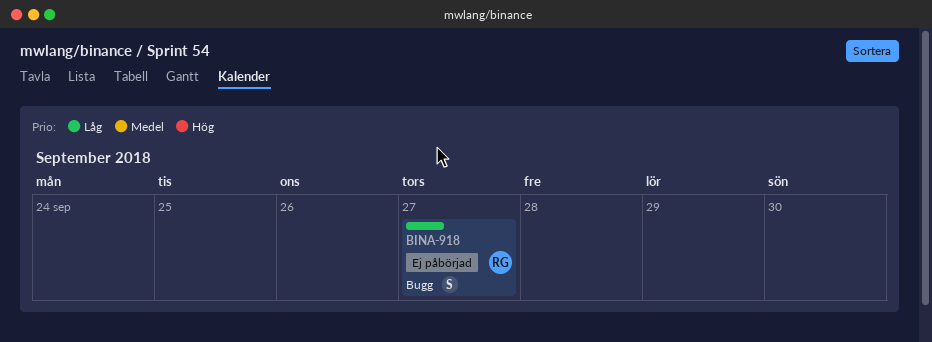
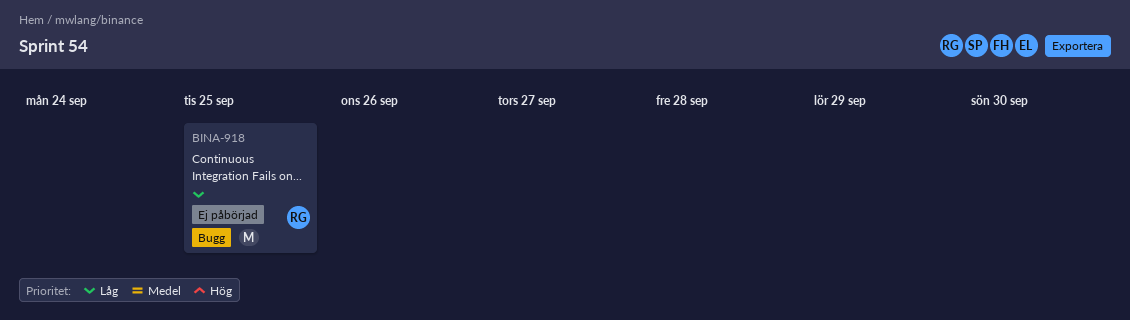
BINA-918, estimate: S -> M
BINA-918, due: Sep 27 -> Sep 25

